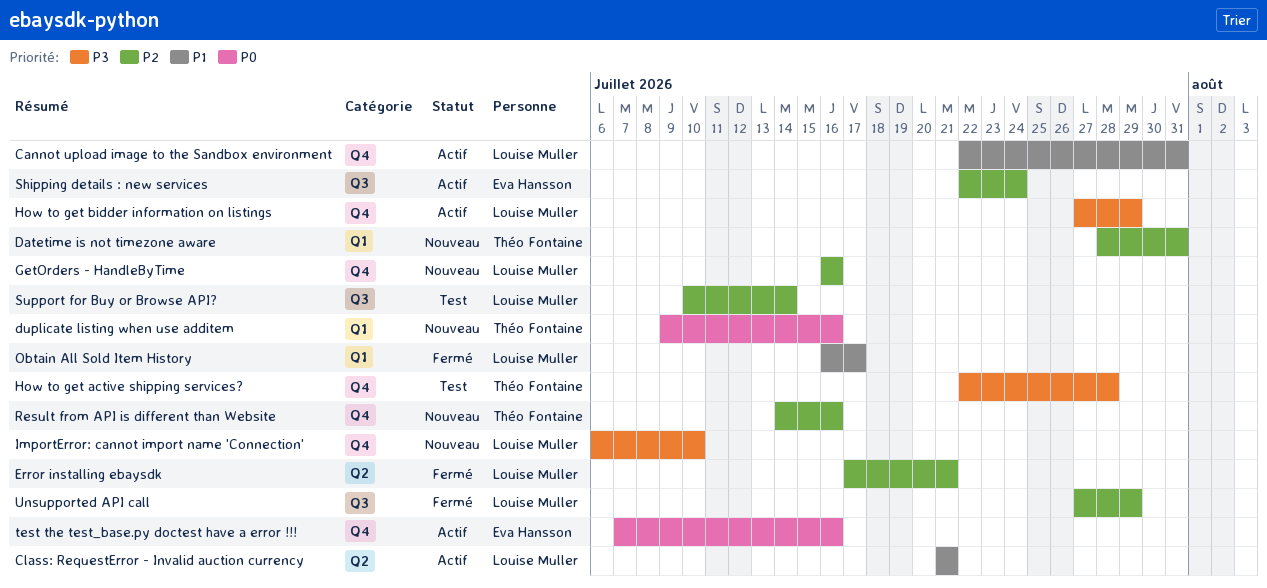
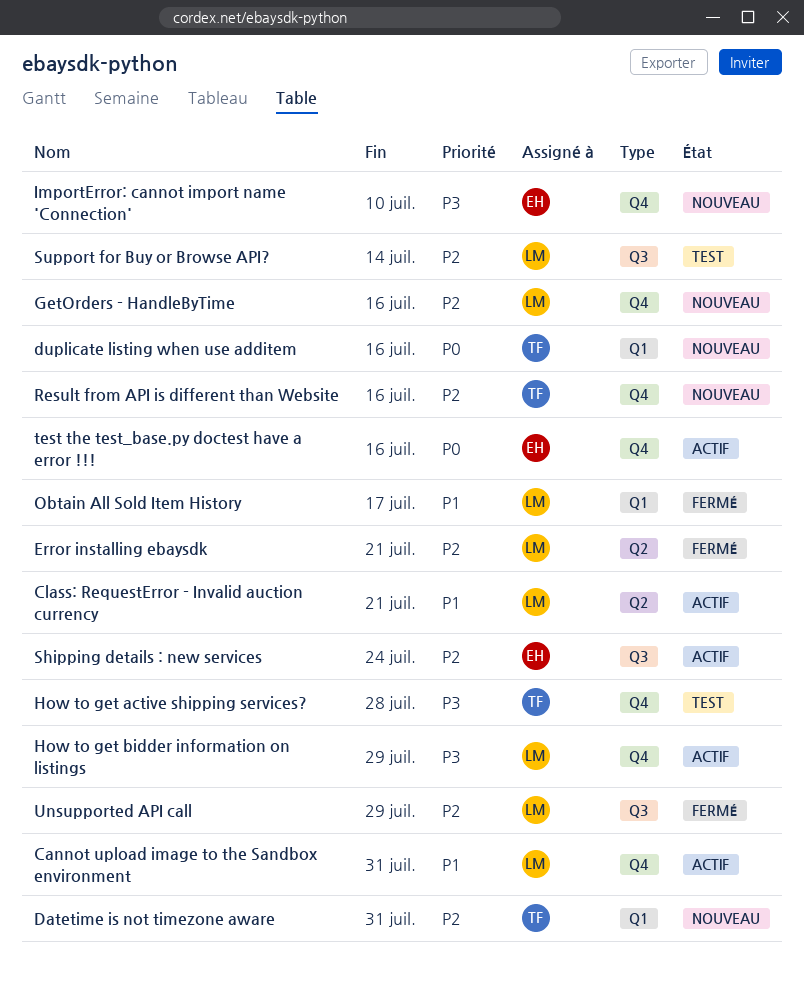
ImportError: cannot import name 'Connection', owner: Louise Muller -> Eva Hansson

